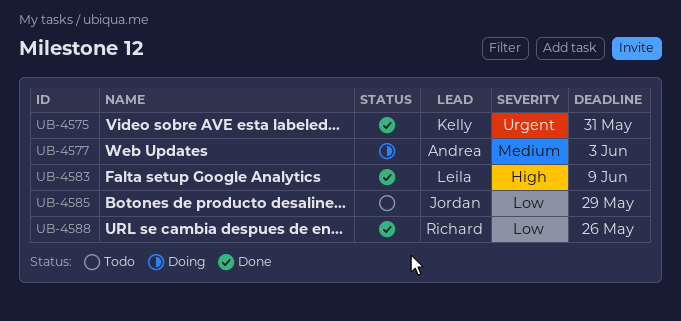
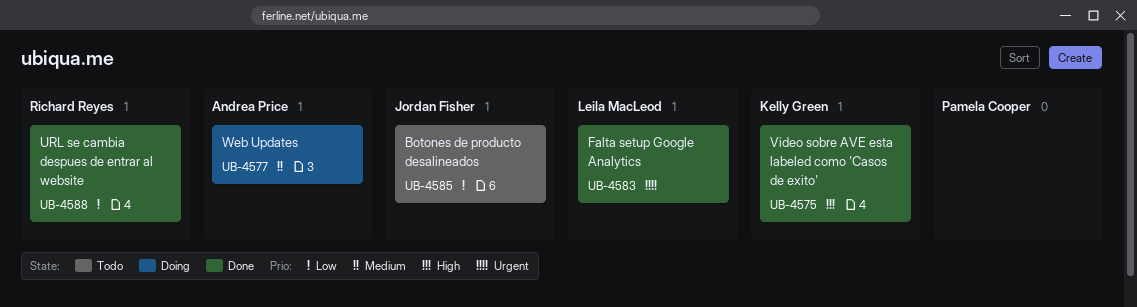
UB-4575, priority: Urgent -> High
UB-4583, priority: High -> Urgent

